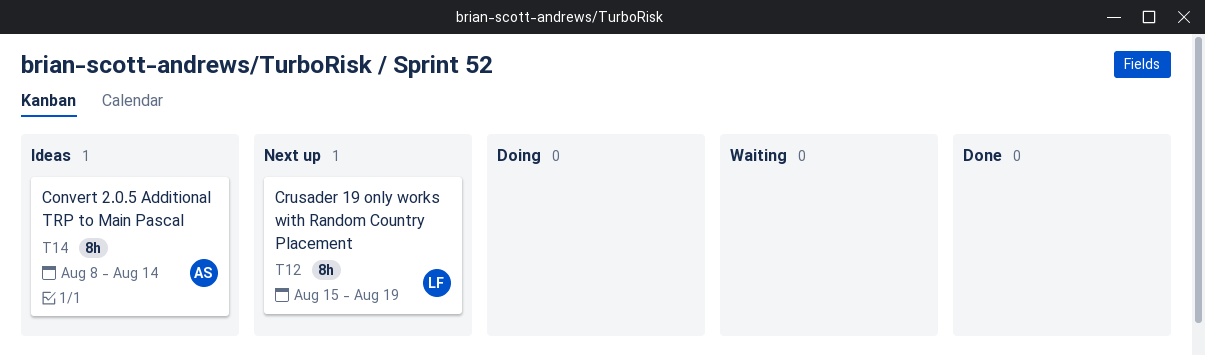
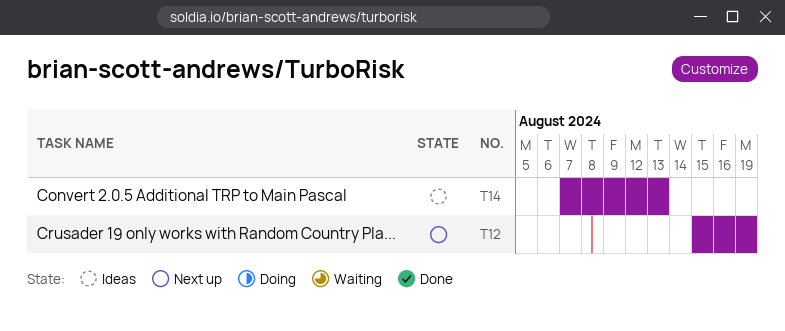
T14, start: Aug 8 -> Aug 7
T14, due: Aug 14 -> Aug 13

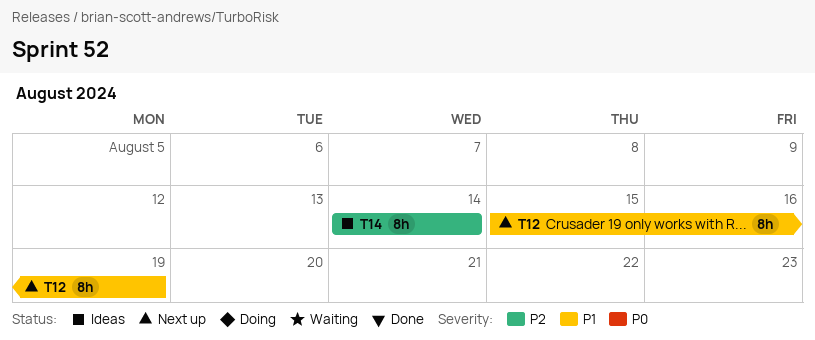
T14, start: Aug 7 -> Aug 14
T14, due: Aug 13 -> Aug 14

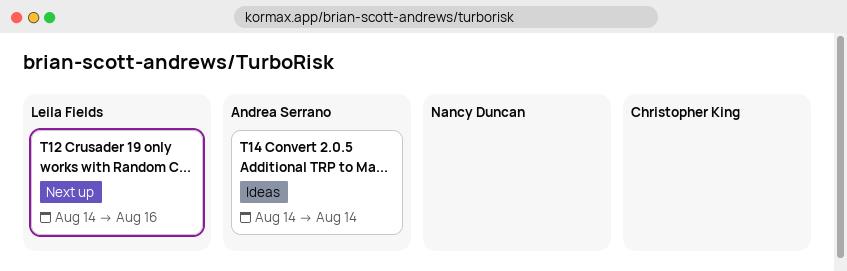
T12, start: Aug 15 -> Aug 14
T12, due: Aug 19 -> Aug 16

